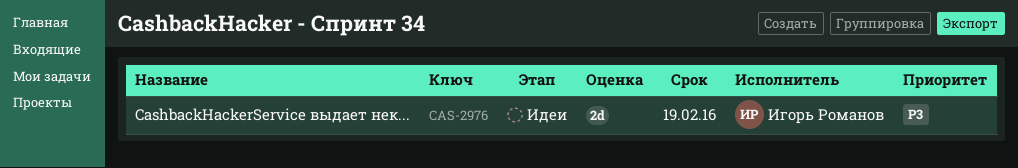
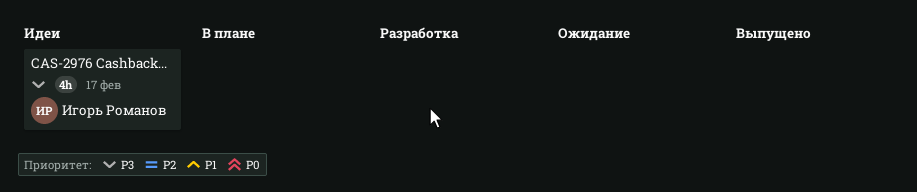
CAS-2976, estimate: 2d -> 4h
CAS-2976, due: Feb 19 -> Feb 17

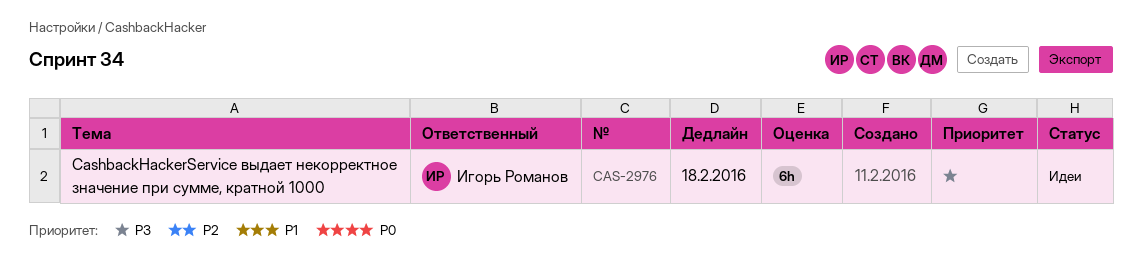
CAS-2976, estimate: 4h -> 6h
CAS-2976, due: Feb 17 -> Feb 18

